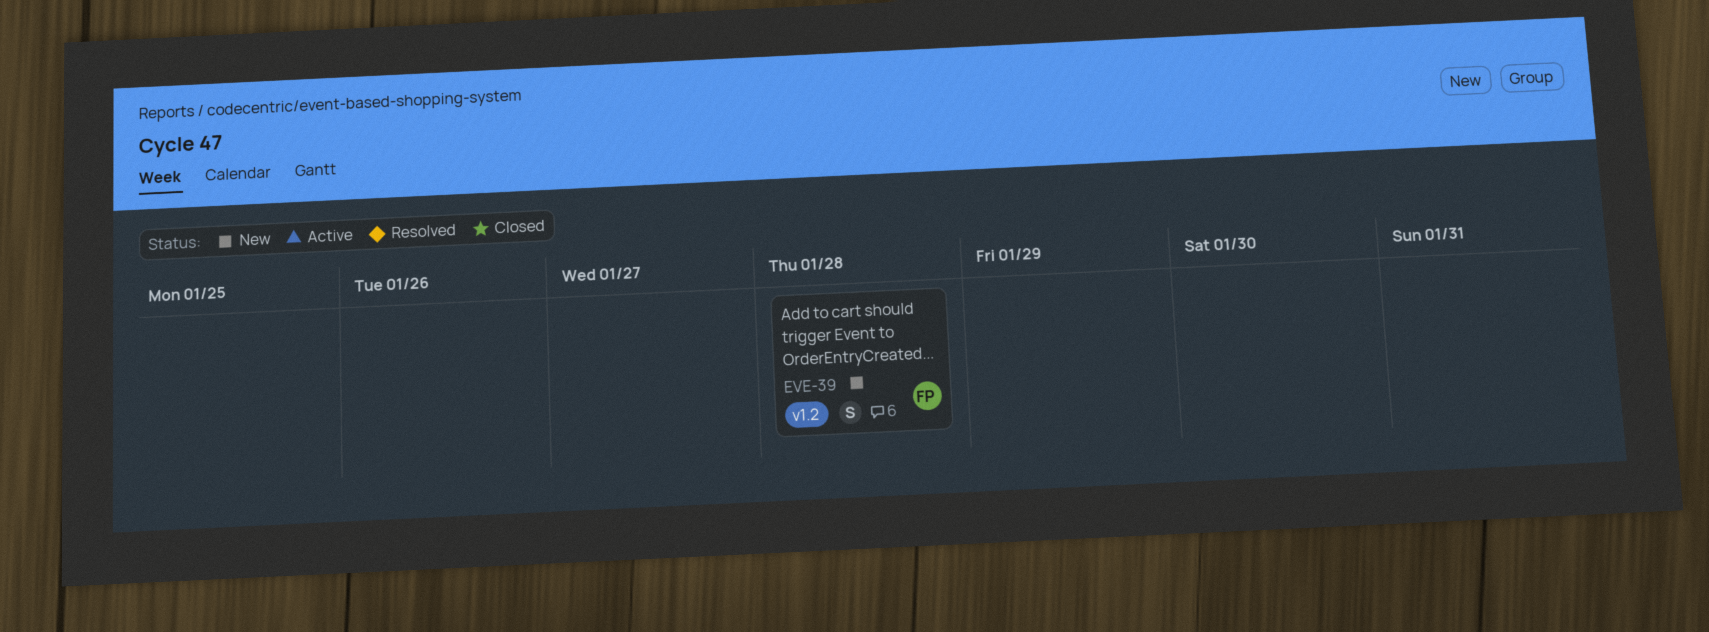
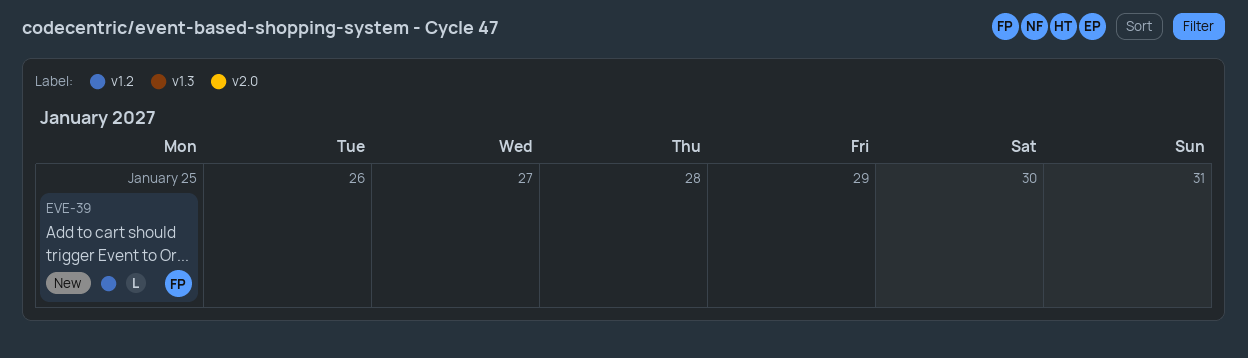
EVE-39, estimate: S -> L
EVE-39, due: Jan 28 -> Jan 25

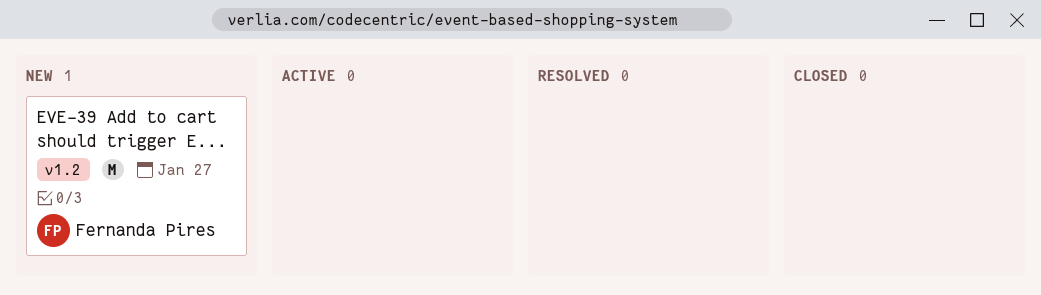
EVE-39, estimate: L -> M
EVE-39, due: Jan 25 -> Jan 27

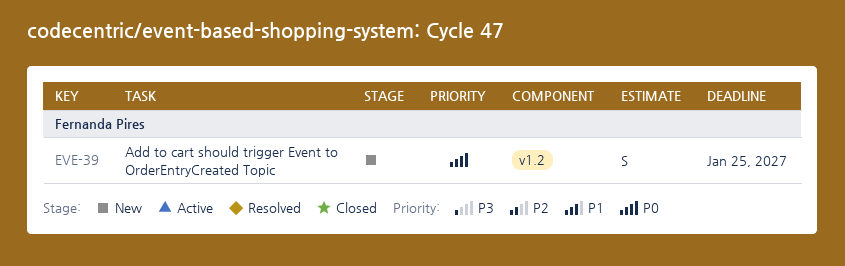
EVE-39, estimate: M -> S
EVE-39, due: Jan 27 -> Jan 25

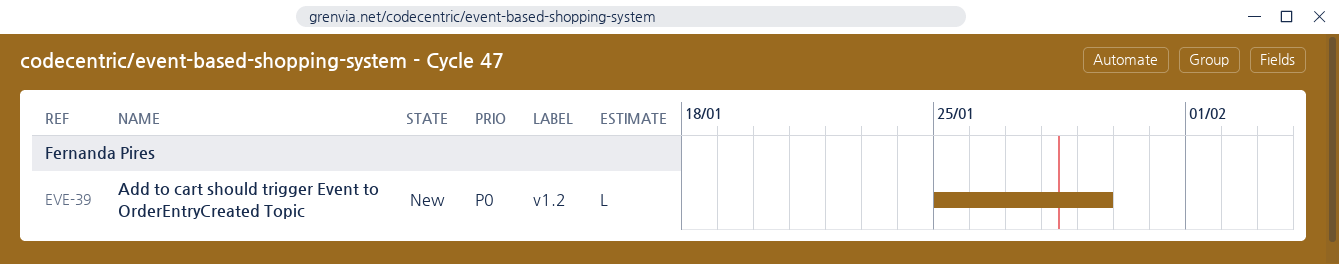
EVE-39, estimate: S -> L
EVE-39, due: Jan 25 -> Jan 29

